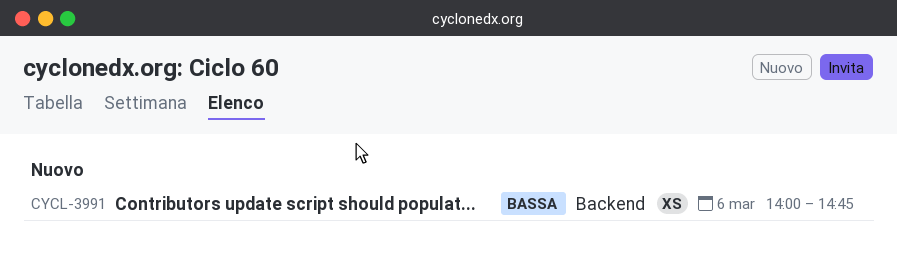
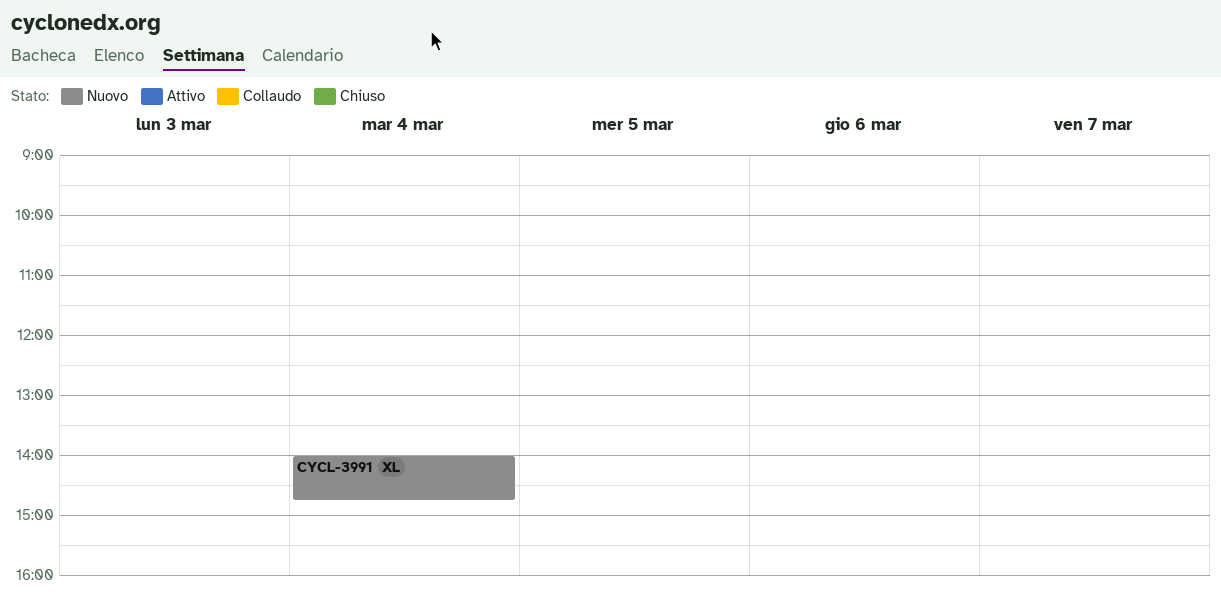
CYCL-3991, estimate: XS -> XL
CYCL-3991, day: Mar 6 -> Mar 4

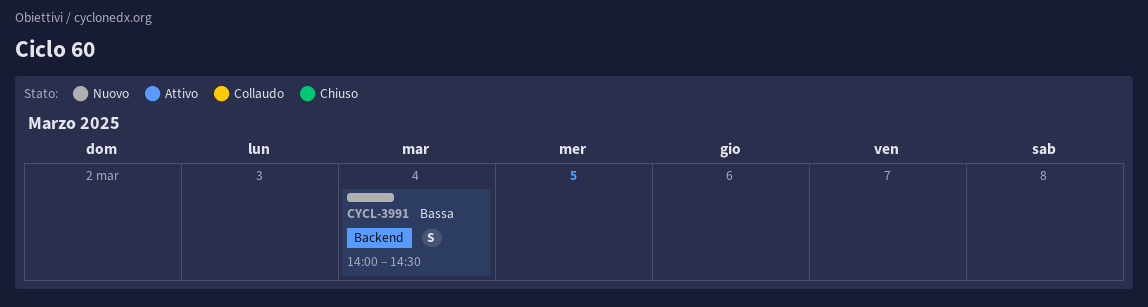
CYCL-3991, estimate: XL -> S
CYCL-3991, ends: 14:45 -> 14:30

